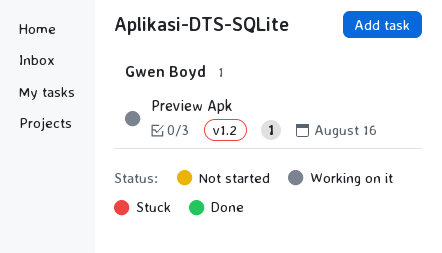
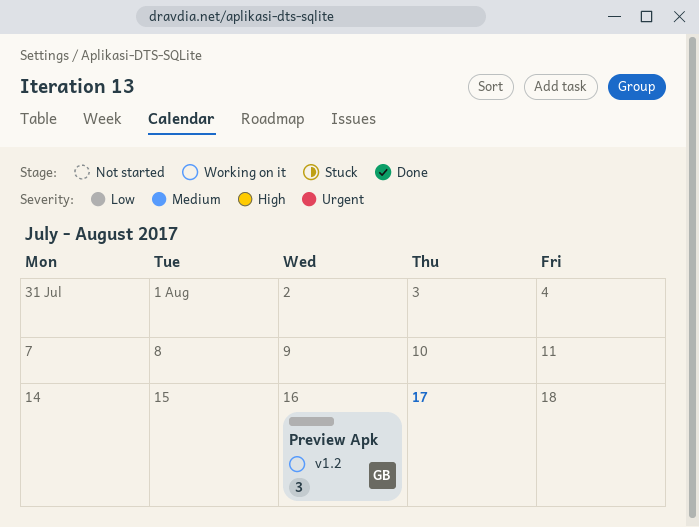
Preview Apk, estimate: 1 -> 3

